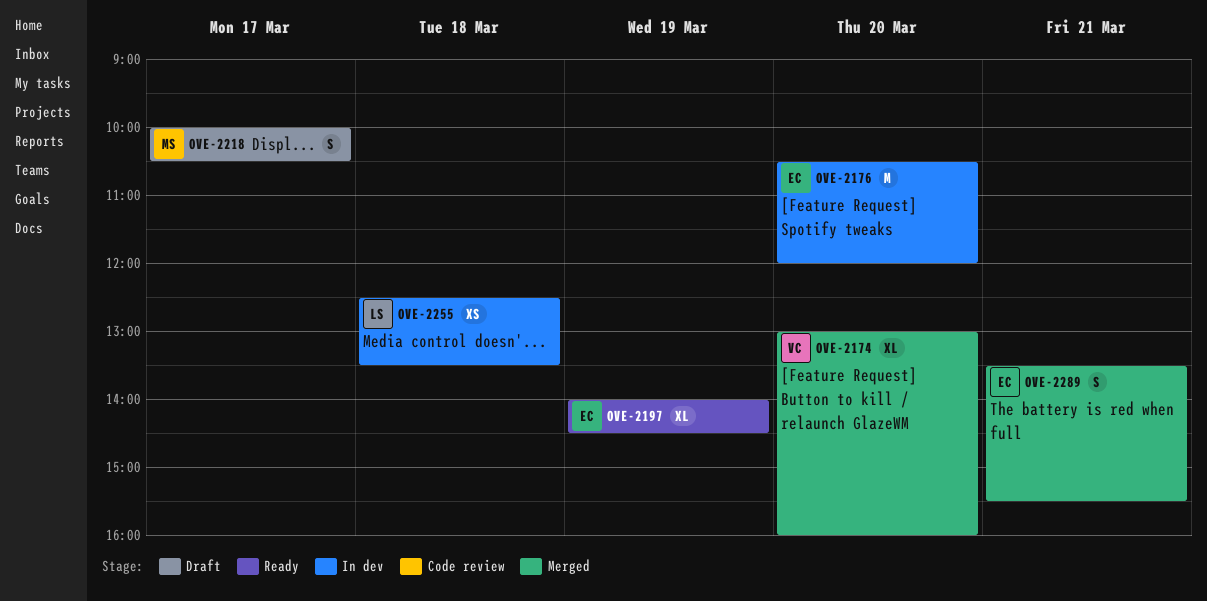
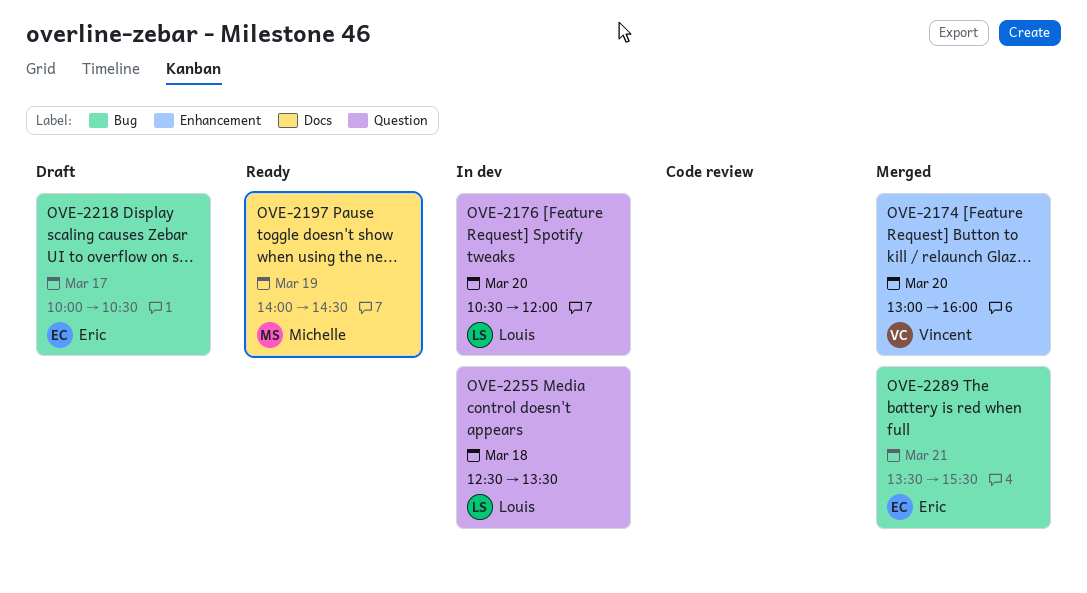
OVE-2176, owner: Eric -> Louis
OVE-2197, owner: Eric -> Michelle
OVE-2218, owner: Michelle -> Eric

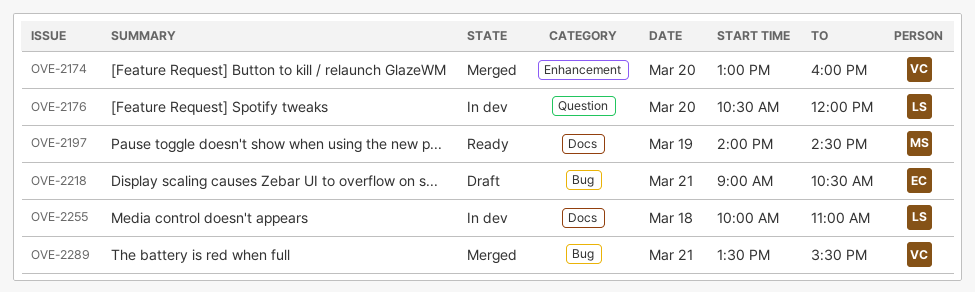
OVE-2218, day: Mar 17 -> Mar 21
OVE-2218, begins: 10:00 -> 09:00
OVE-2255, label: Question -> Docs
OVE-2255, begins: 12:30 -> 10:00
OVE-2255, ends: 13:30 -> 11:00
OVE-2289, owner: Eric -> Vincent

